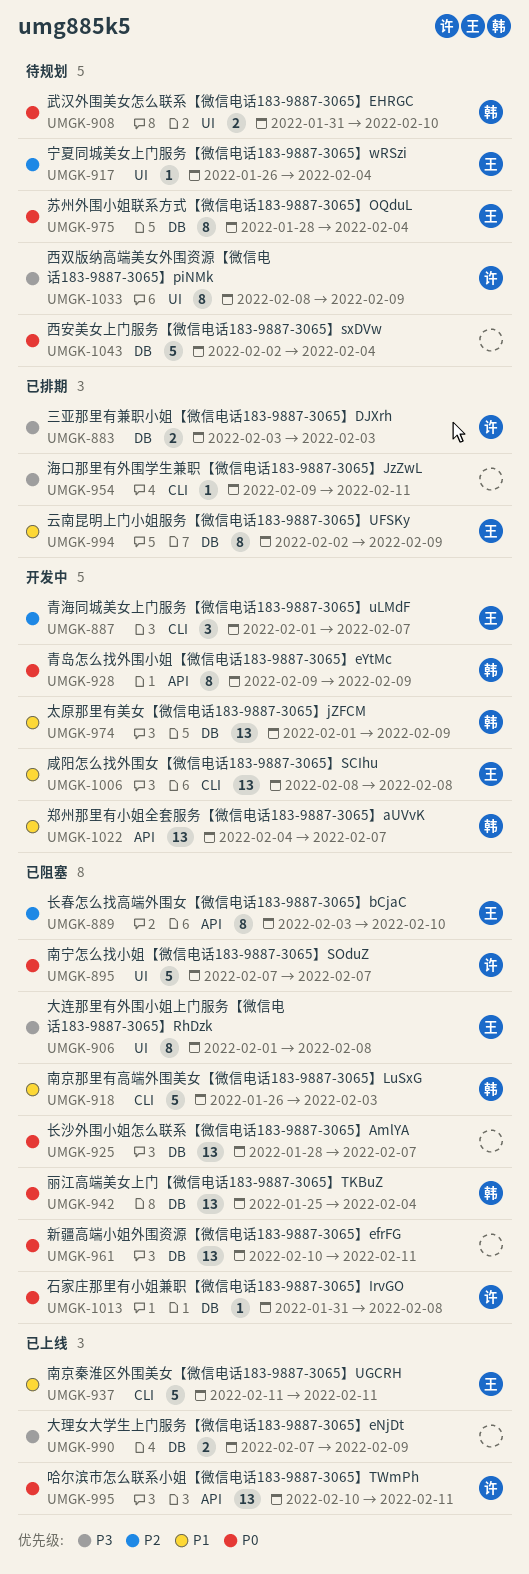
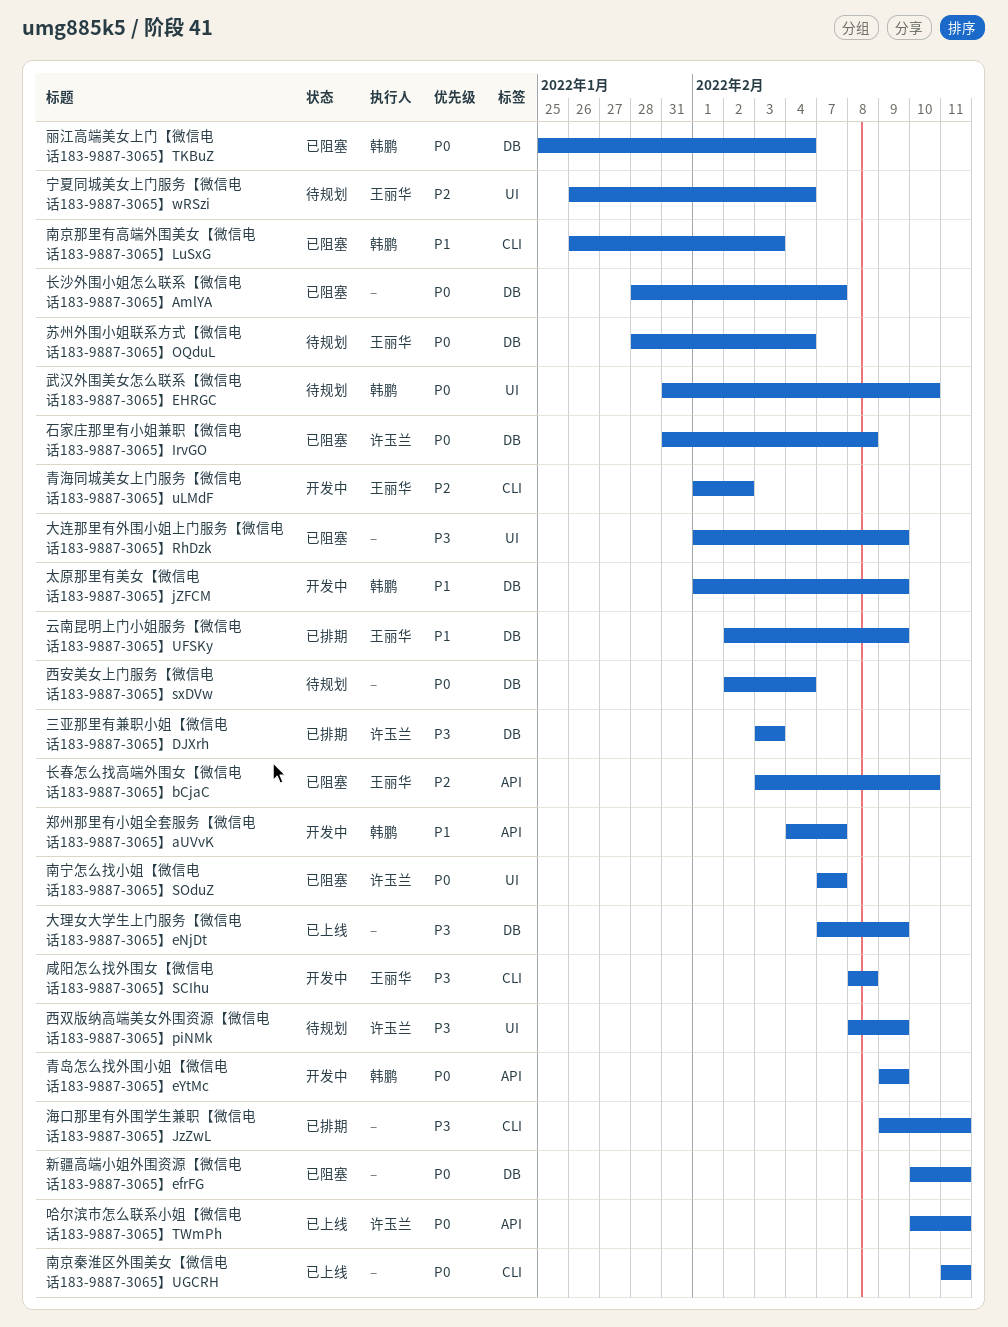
南京秦淮区外围美女【微信电话183-9887-3065】UGCRH, owner: 王丽华 -> none
南京秦淮区外围美女【微信电话183-9887-3065】UGCRH, priority: P1 -> P0
咸阳怎么找外围女【微信电话183-9887-3065】SCIhu, priority: P1 -> P3
大连那里有外围小姐上门服务【微信电话183-9887-3065】RhDzk, owner: 王丽华 -> none
大连那里有外围小姐上门服务【微信电话183-9887-3065】RhDzk, due: Feb 8 -> Feb 9
青海同城美女上门服务【微信电话183-9887-3065】uLMdF, due: Feb 7 -> Feb 2

